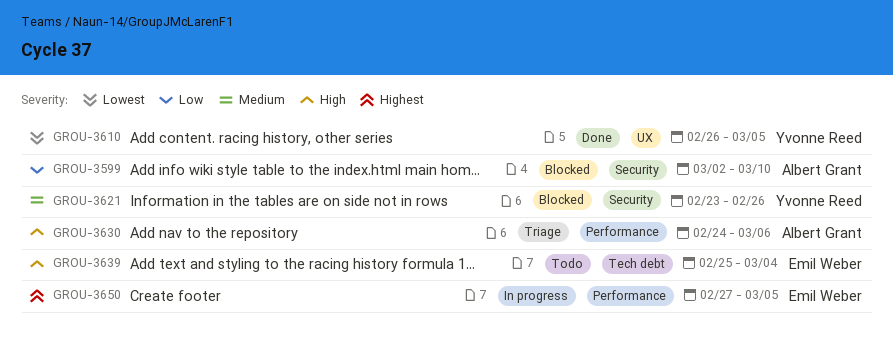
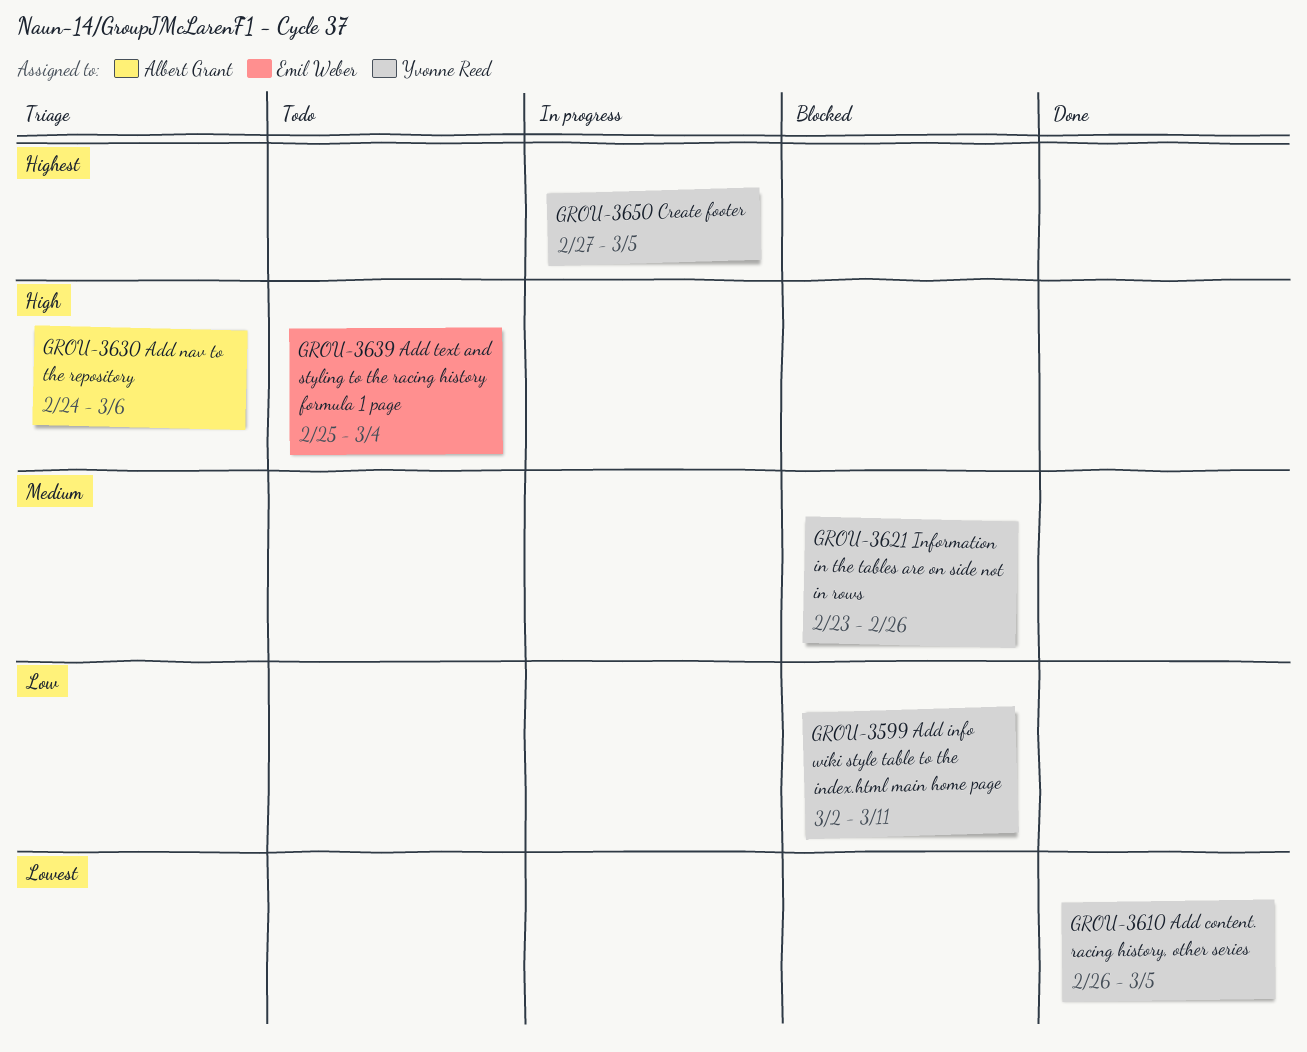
GROU-3599, owner: Albert Grant -> Yvonne Reed
GROU-3599, due: Mar 10 -> Mar 11
GROU-3650, owner: Emil Weber -> Yvonne Reed

